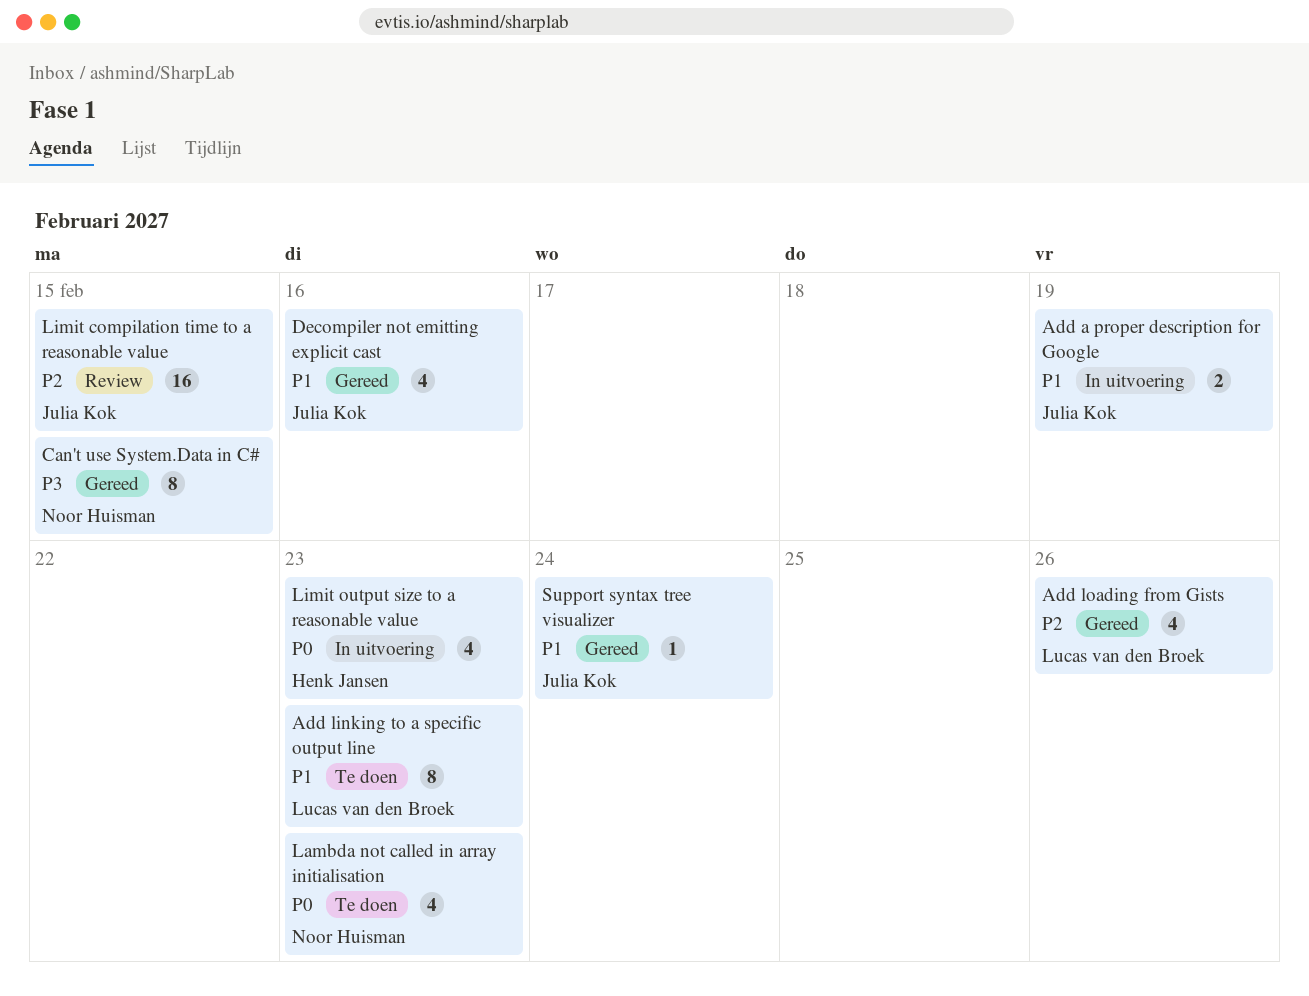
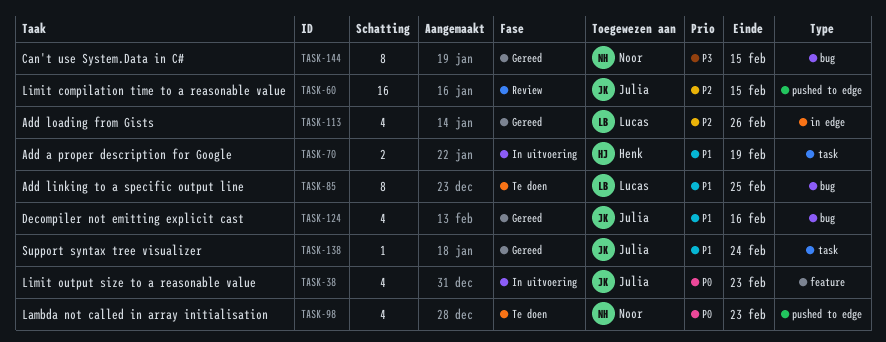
Add a proper description for Google, owner: Julia Kok -> Henk Jansen
Add linking to a specific output line, due: Feb 23 -> Feb 25
Limit output size to a reasonable value, owner: Henk Jansen -> Julia Kok

